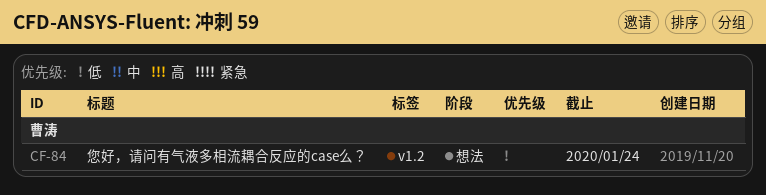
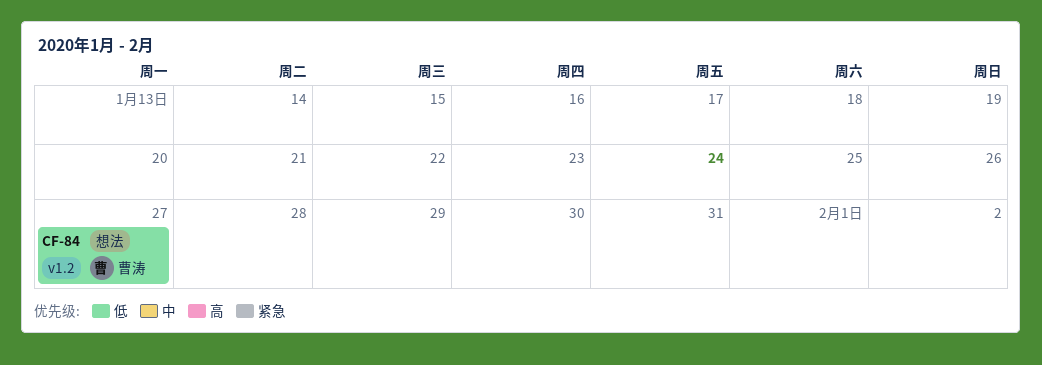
CF-84, due: Jan 24 -> Jan 27

